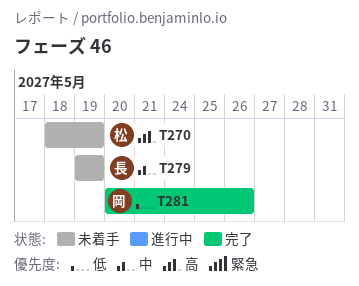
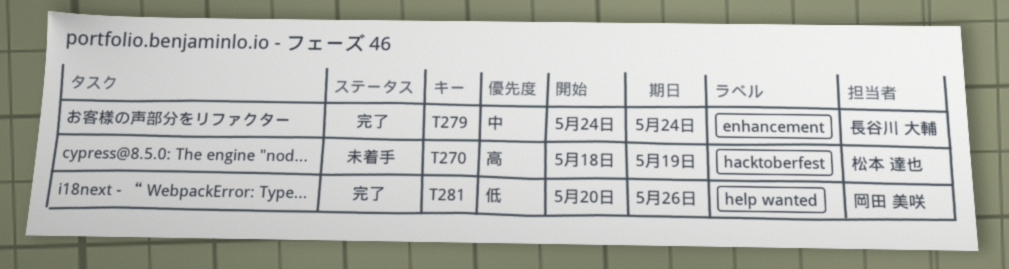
T279, status: 未着手 -> 完了
T279, start: May 19 -> May 24
T279, due: May 19 -> May 24

